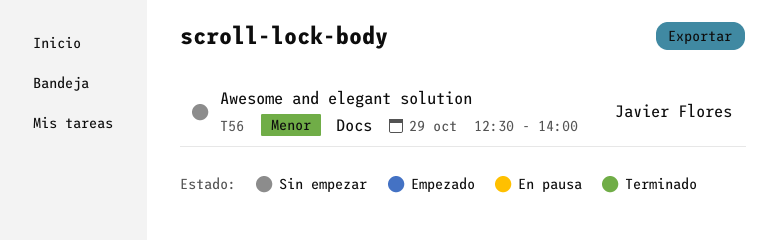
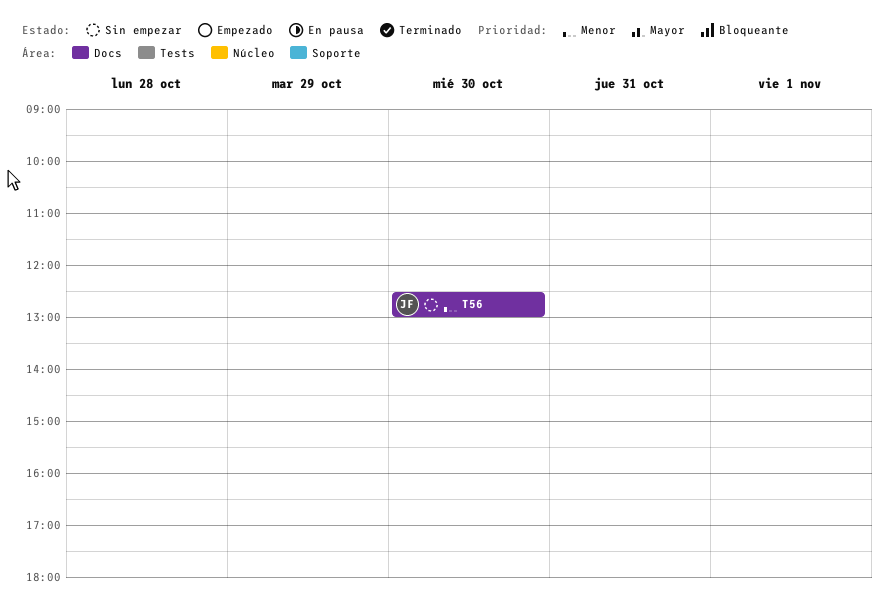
T56, day: Oct 29 -> Oct 30
T56, ends: 14:00 -> 13:00

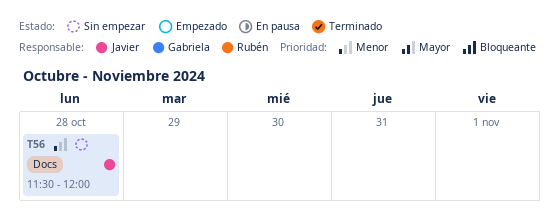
T56, day: Oct 30 -> Oct 28
T56, begins: 12:30 -> 11:30
T56, ends: 13:00 -> 12:00

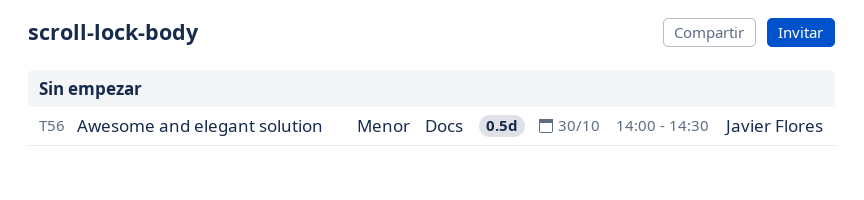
T56, day: Oct 28 -> Oct 30
T56, begins: 11:30 -> 14:00
T56, ends: 12:00 -> 14:30

